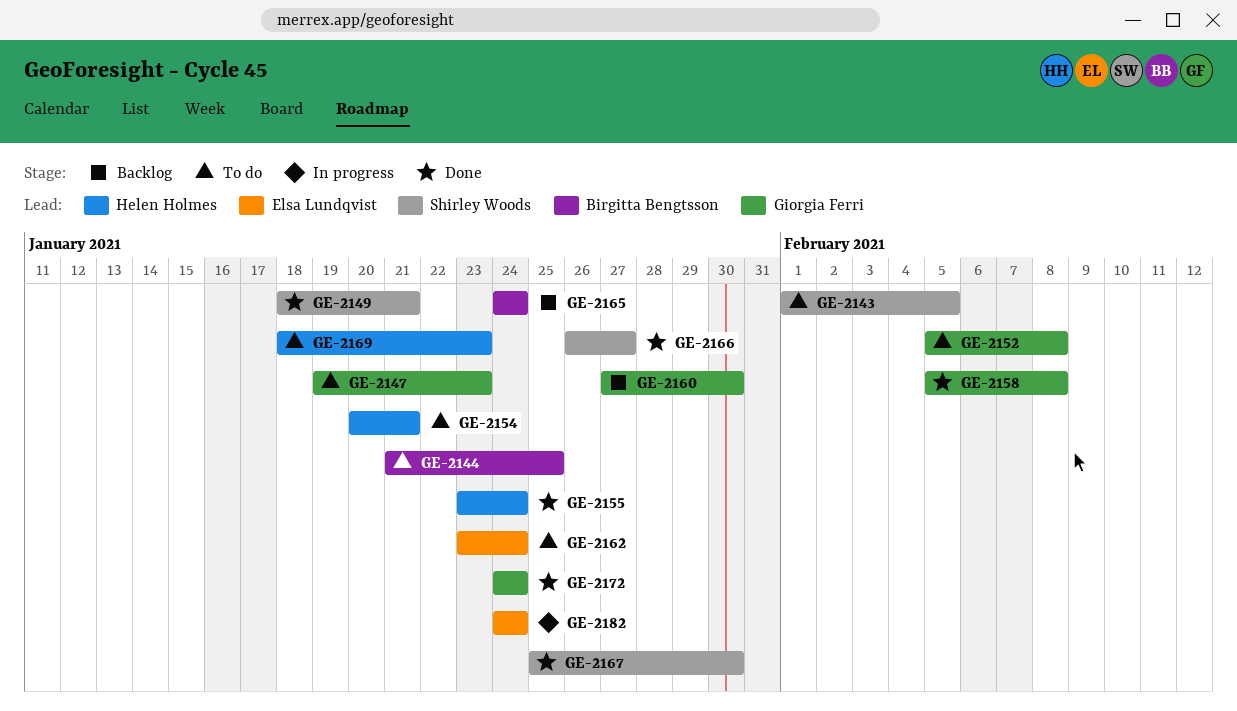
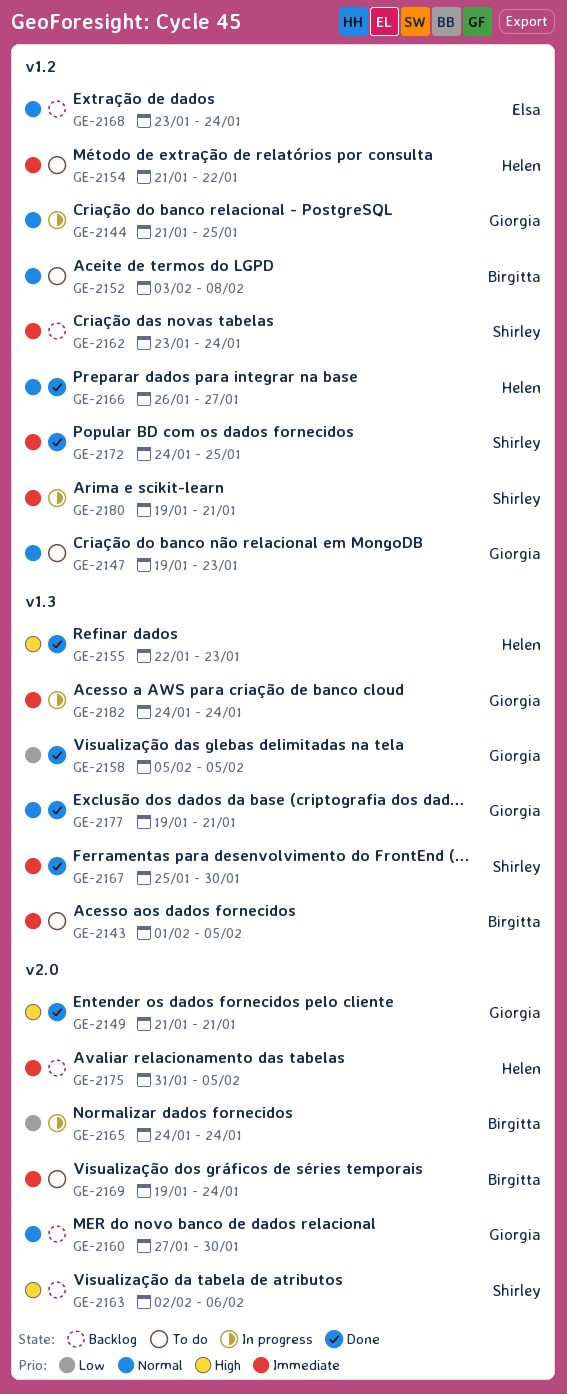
GE-2143, owner: Shirley Woods -> Birgitta Bengtsson
GE-2144, status: To do -> In progress
GE-2144, owner: Birgitta Bengtsson -> Giorgia Ferri
GE-2149, owner: Shirley Woods -> Giorgia Ferri
GE-2149, start: Jan 18 -> Jan 21
GE-2152, owner: Giorgia Ferri -> Birgitta Bengtsson
GE-2152, start: Feb 5 -> Feb 3
GE-2154, start: Jan 20 -> Jan 21
GE-2154, due: Jan 21 -> Jan 22
GE-2155, start: Jan 23 -> Jan 22
GE-2155, due: Jan 24 -> Jan 23
GE-2158, due: Feb 8 -> Feb 5
GE-2162, status: To do -> Backlog
GE-2162, owner: Elsa Lundqvist -> Shirley Woods
GE-2163: none -> present
GE-2165, status: Backlog -> In progress
GE-2166, owner: Shirley Woods -> Helen Holmes
GE-2168: none -> present
GE-2169, owner: Helen Holmes -> Birgitta Bengtsson
GE-2169, start: Jan 18 -> Jan 19
GE-2169, due: Jan 23 -> Jan 24
GE-2172, owner: Giorgia Ferri -> Shirley Woods
GE-2172, due: Jan 24 -> Jan 25
GE-2175: none -> present
GE-2177: none -> present
GE-2180: none -> present
GE-2182, owner: Elsa Lundqvist -> Giorgia Ferri

